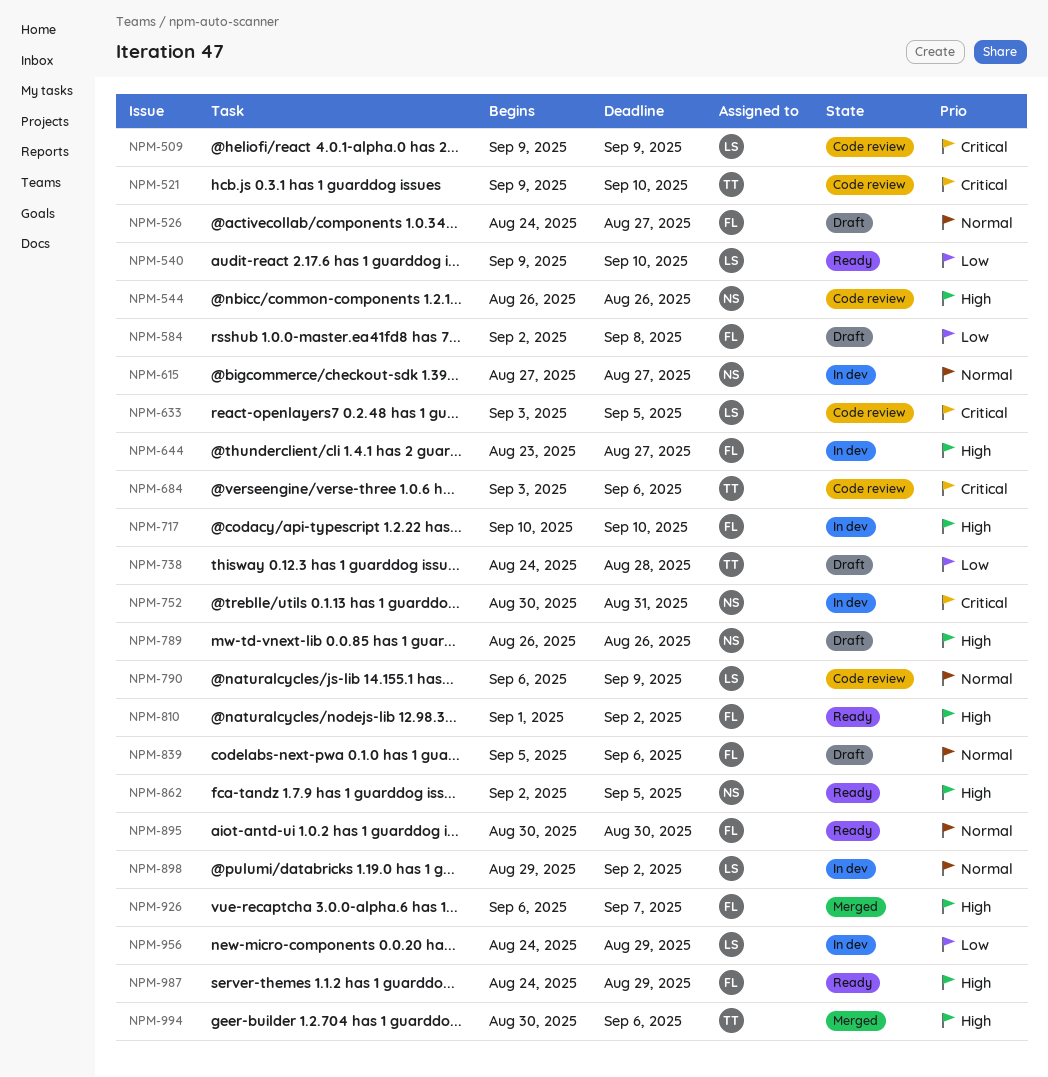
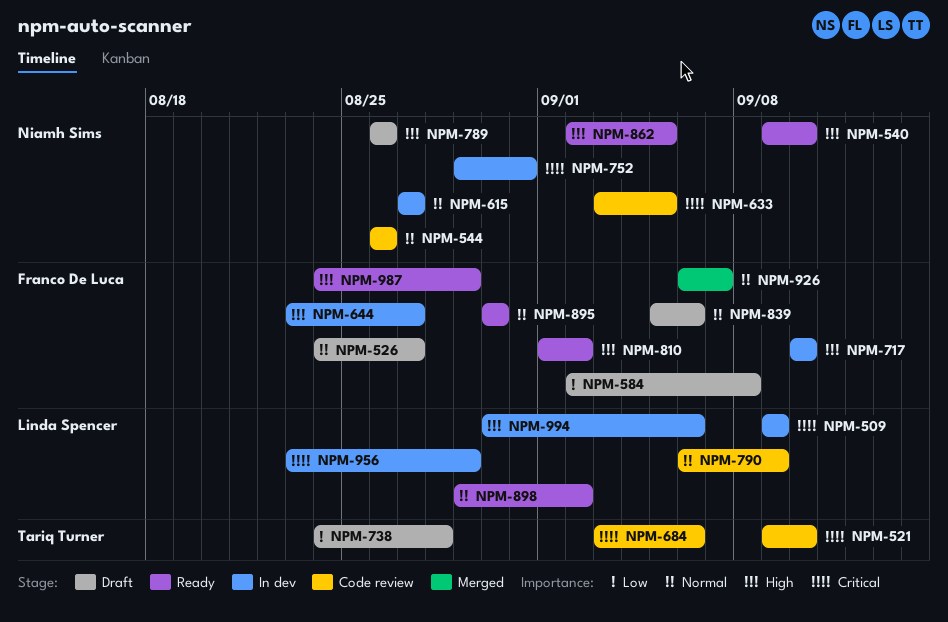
NPM-509, status: Code review -> In dev
NPM-540, owner: Linda Spencer -> Niamh Sims
NPM-540, priority: Low -> High
NPM-544, priority: High -> Normal
NPM-633, owner: Linda Spencer -> Niamh Sims
NPM-752, start: Aug 30 -> Aug 29
NPM-898, status: In dev -> Ready
NPM-926, priority: High -> Normal
NPM-956, priority: Low -> Critical
NPM-956, start: Aug 24 -> Aug 23
NPM-994, status: Merged -> In dev
NPM-994, owner: Tariq Turner -> Linda Spencer

